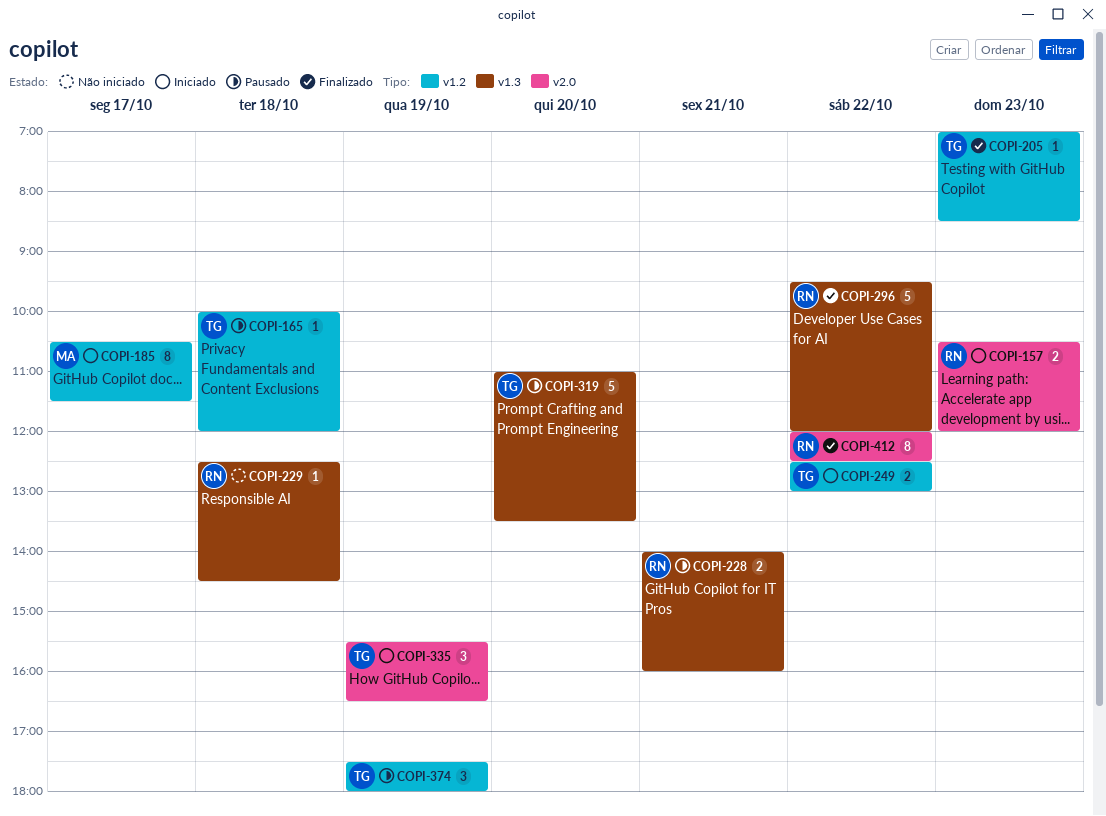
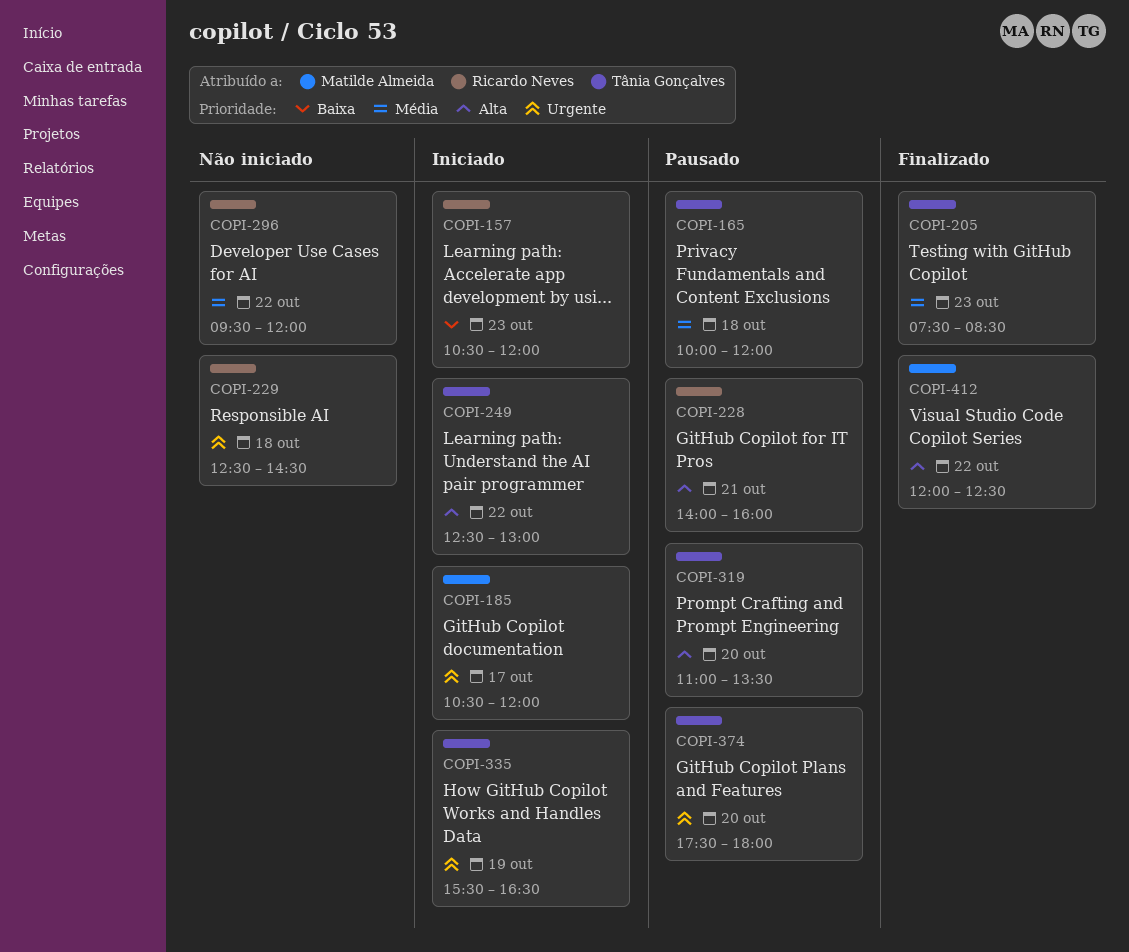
COPI-185, ends: 11:30 -> 12:00
COPI-205, begins: 07:00 -> 07:30
COPI-296, status: Finalizado -> Não iniciado
COPI-374, day: Oct 19 -> Oct 20
COPI-412, owner: Ricardo Neves -> Matilde Almeida

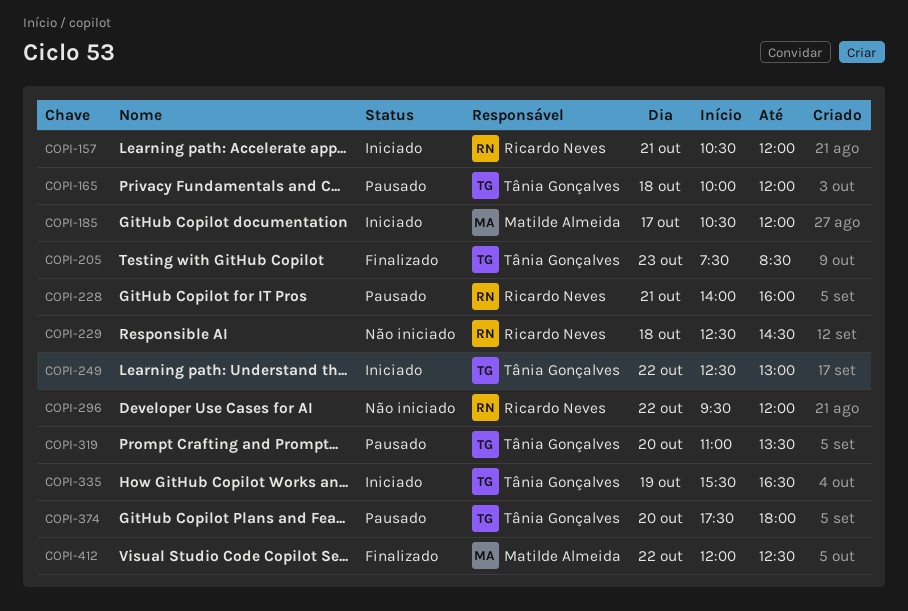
COPI-157, day: Oct 23 -> Oct 21

